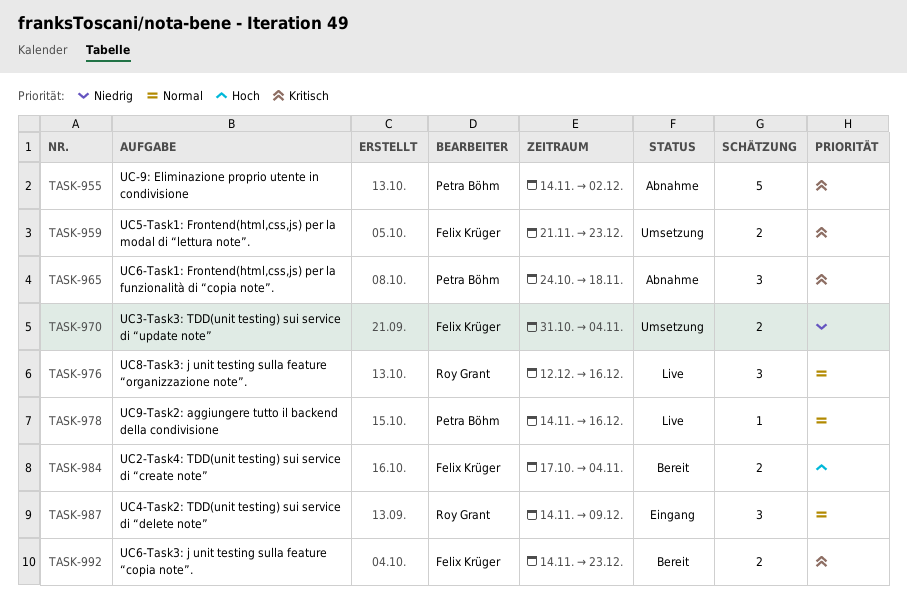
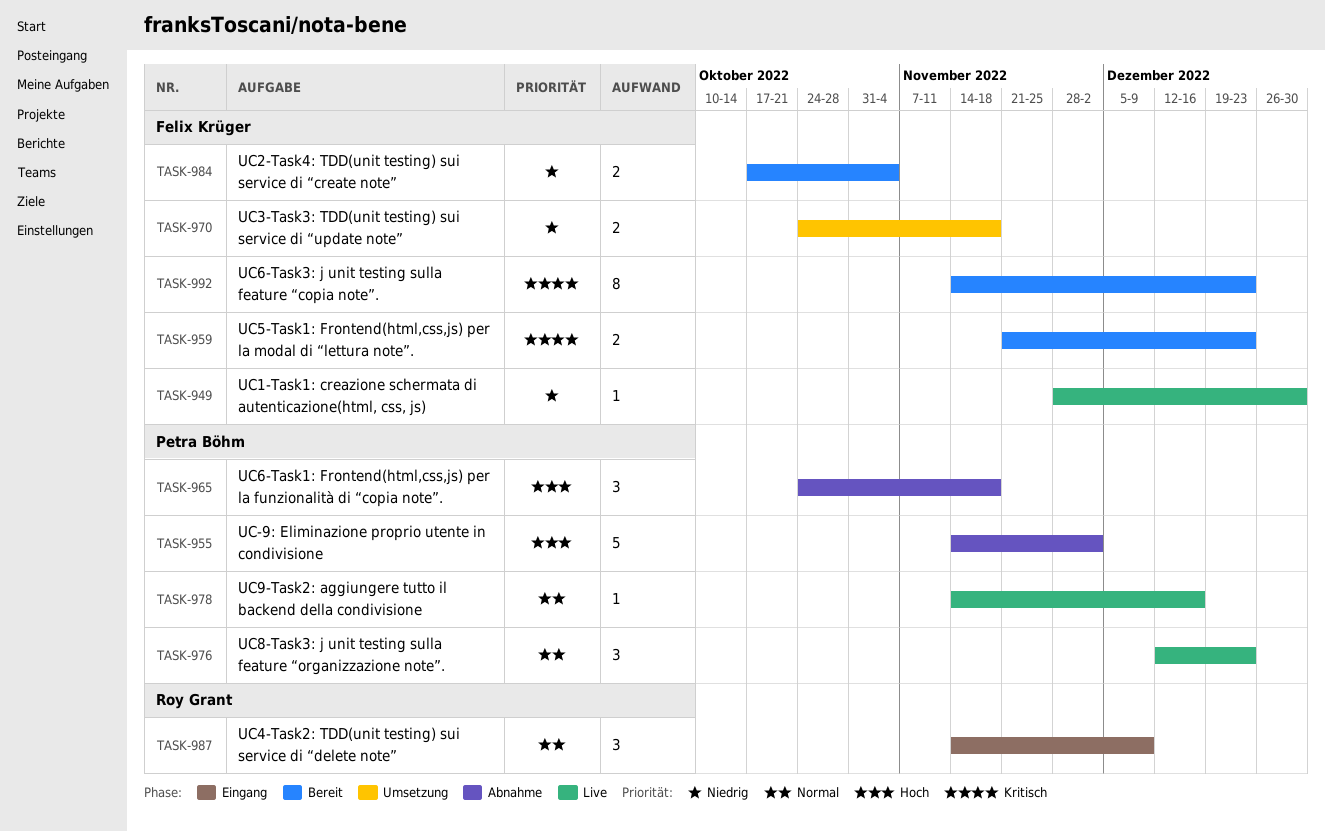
TASK-949: none -> present
TASK-955, priority: Kritisch -> Hoch
TASK-959, status: Umsetzung -> Bereit
TASK-965, priority: Kritisch -> Hoch
TASK-970, start: Oct 31 -> Oct 24
TASK-970, due: Nov 4 -> Nov 18
TASK-976, owner: Roy Grant -> Petra Böhm
TASK-976, due: Dec 16 -> Dec 23
TASK-984, priority: Hoch -> Niedrig
TASK-992, estimate: 2 -> 8

